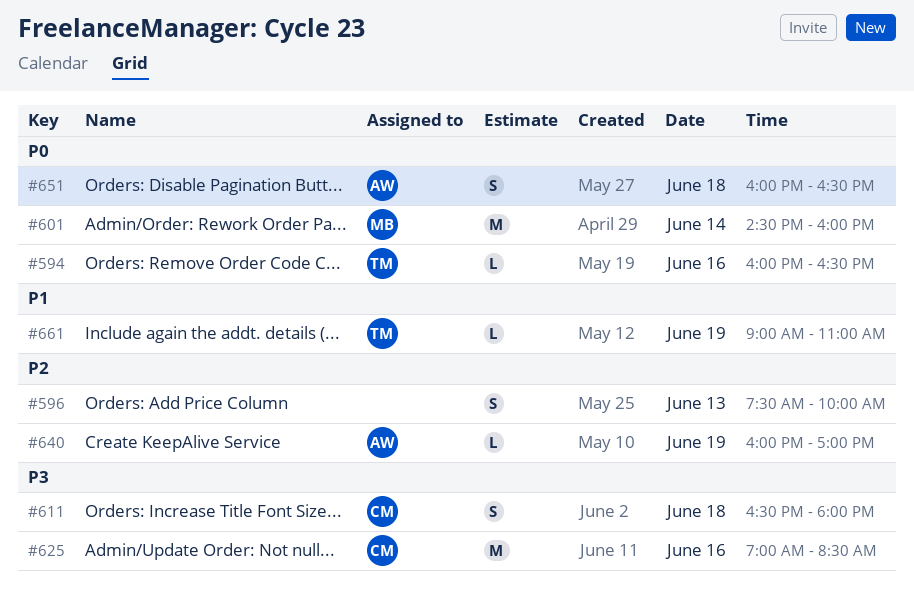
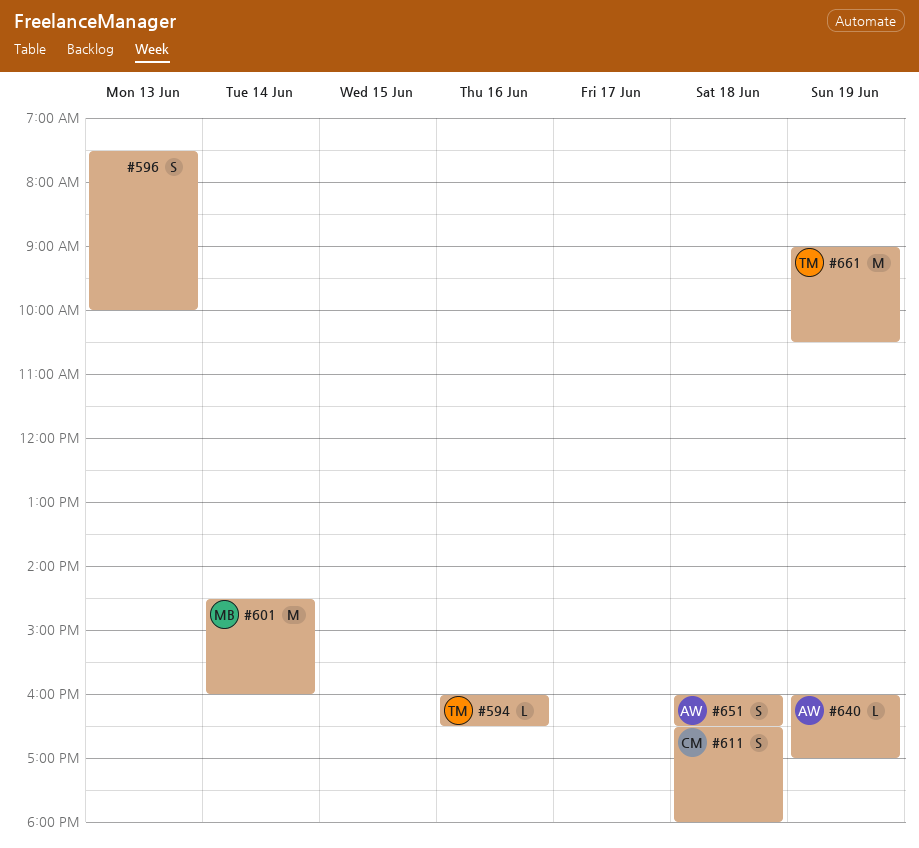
#625: present -> none
#661, estimate: L -> M
#661, ends: 11:00 -> 10:30

